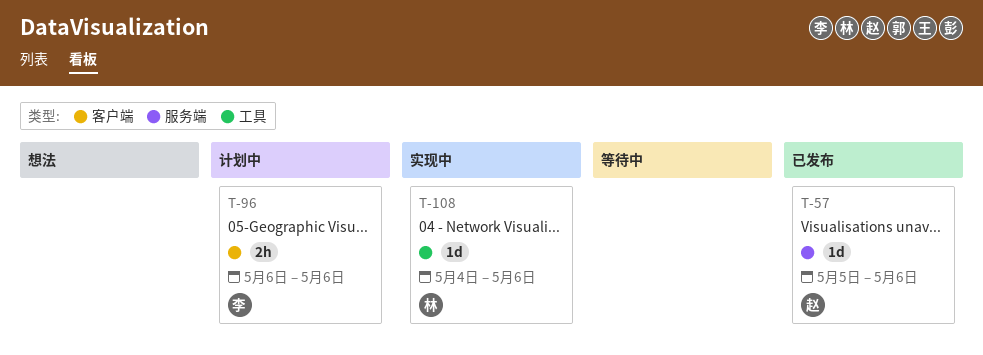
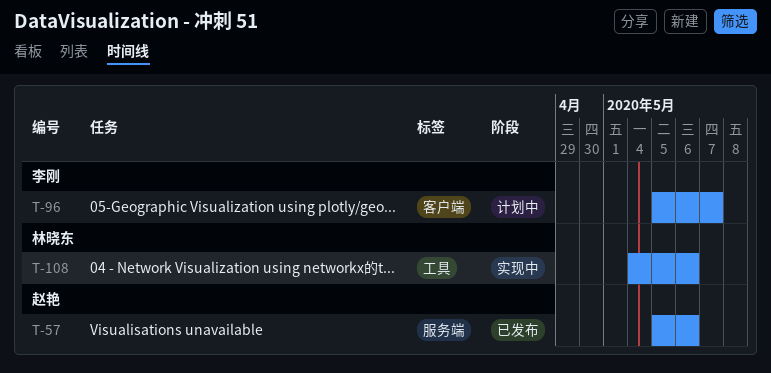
T-96, start: May 6 -> May 5
T-96, due: May 6 -> May 7

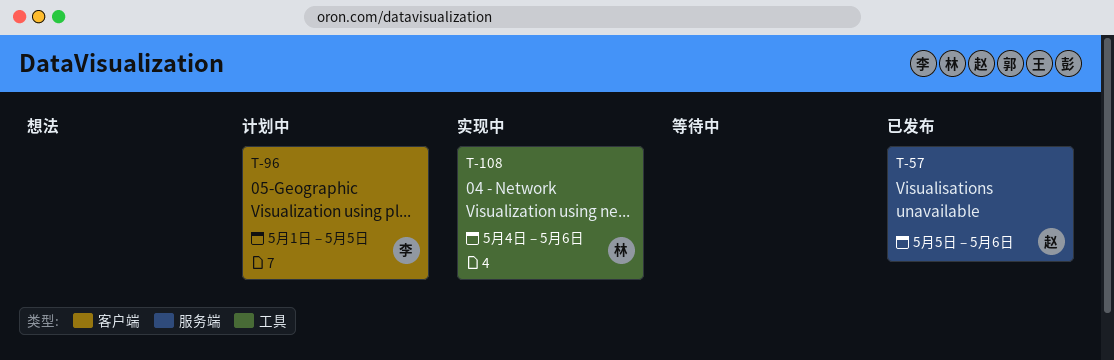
T-96, start: May 5 -> May 1
T-96, due: May 7 -> May 5

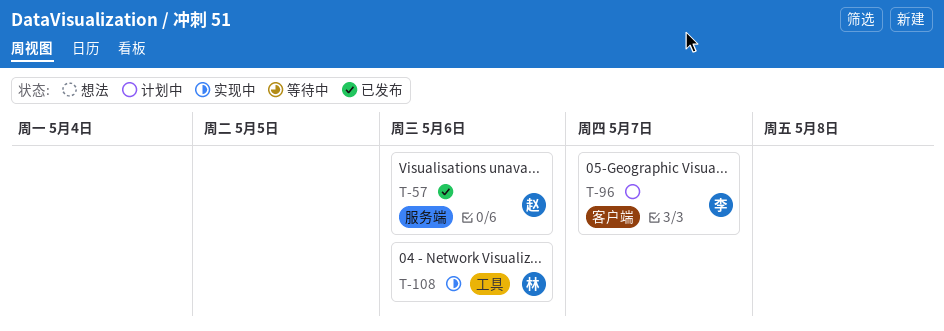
T-96, due: May 5 -> May 7

